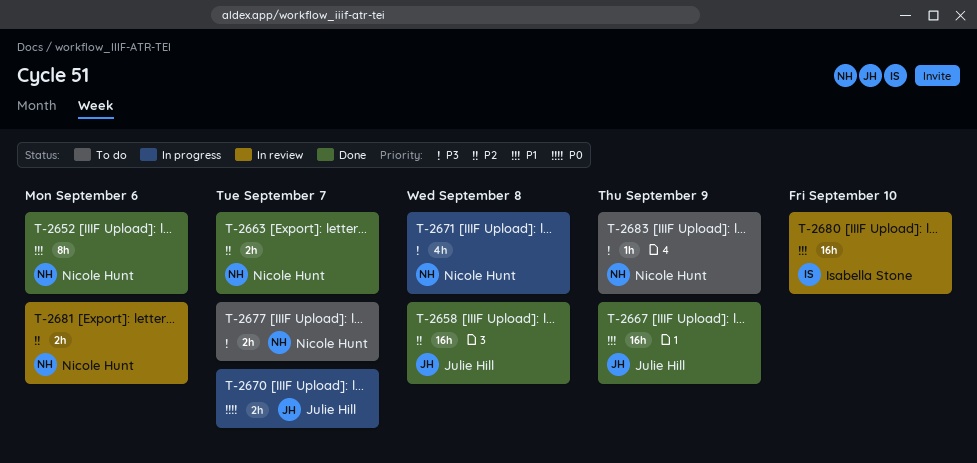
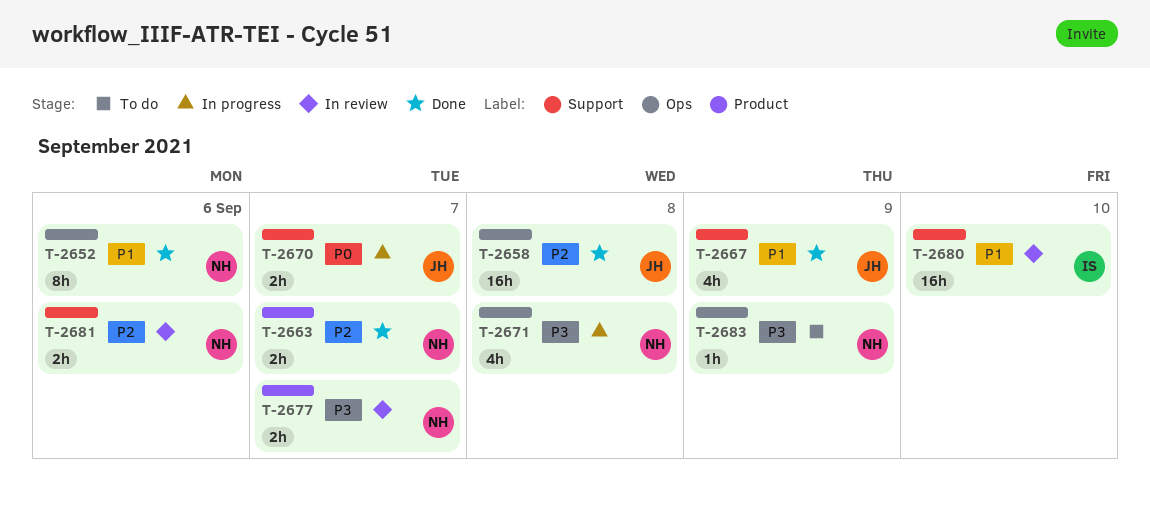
T-2667, estimate: 16h -> 4h
T-2677, status: To do -> In review

